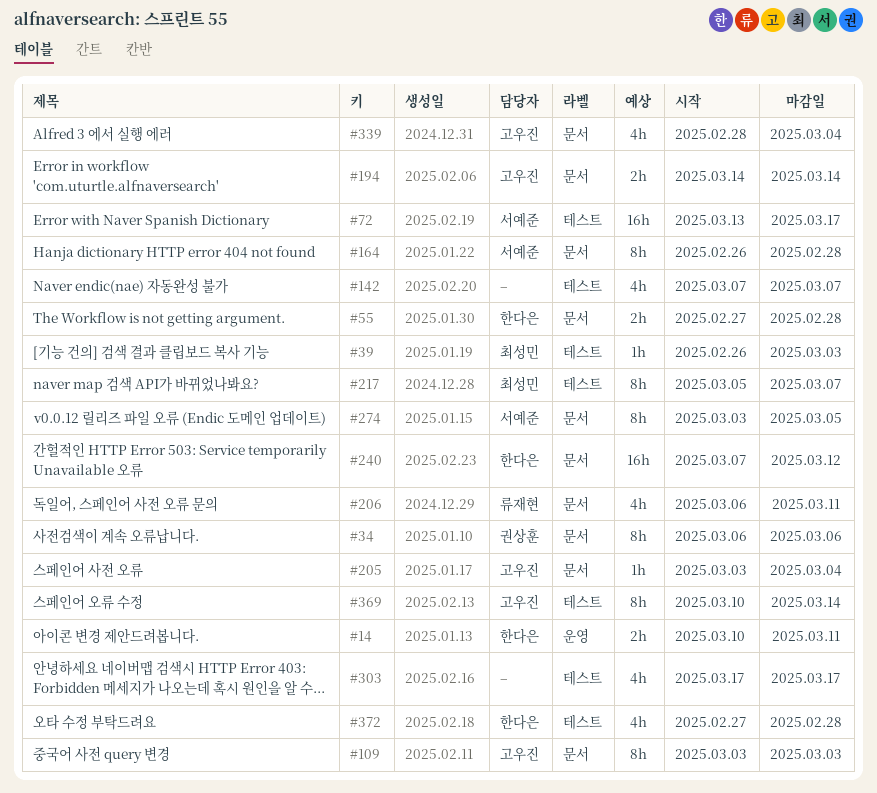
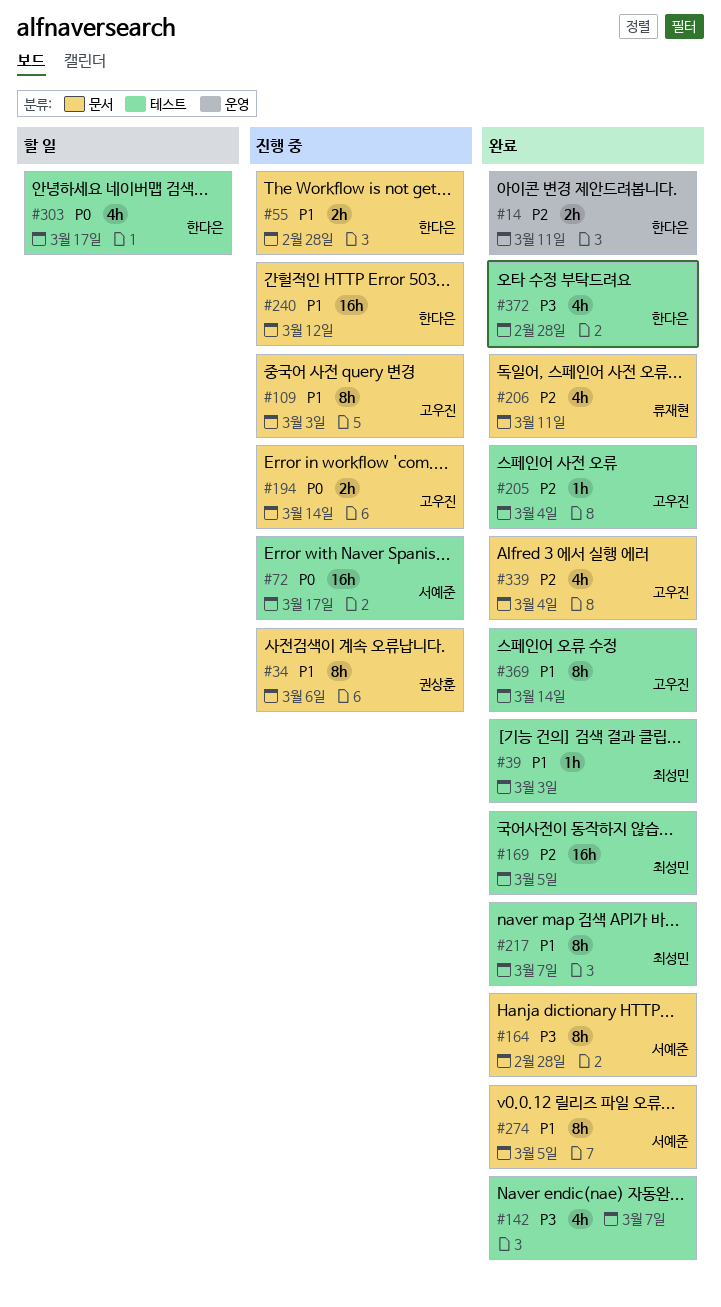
#169: none -> present
#205, label: 문서 -> 테스트
#303, owner: none -> 한다은

